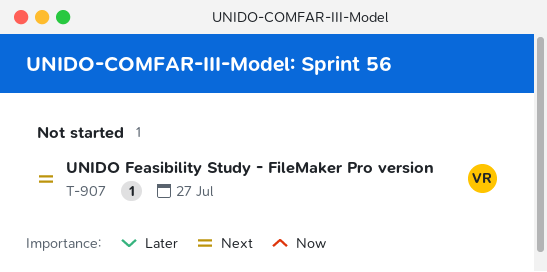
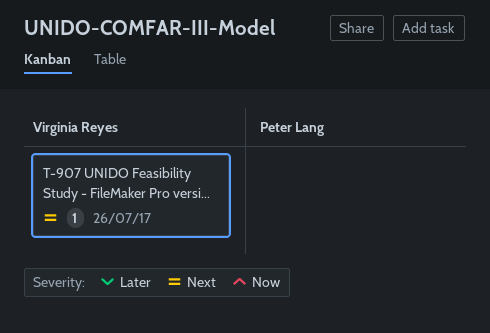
T-907, due: Jul 27 -> Jul 26

